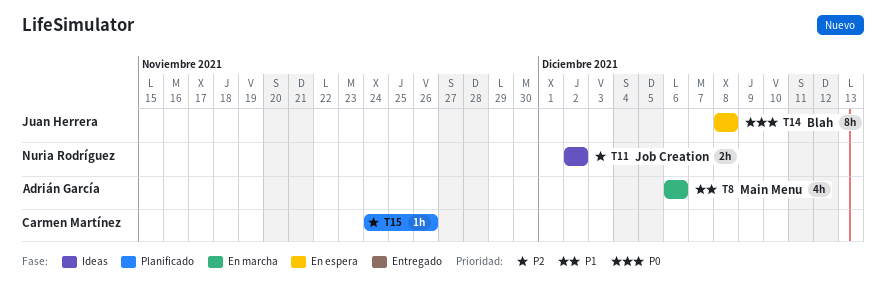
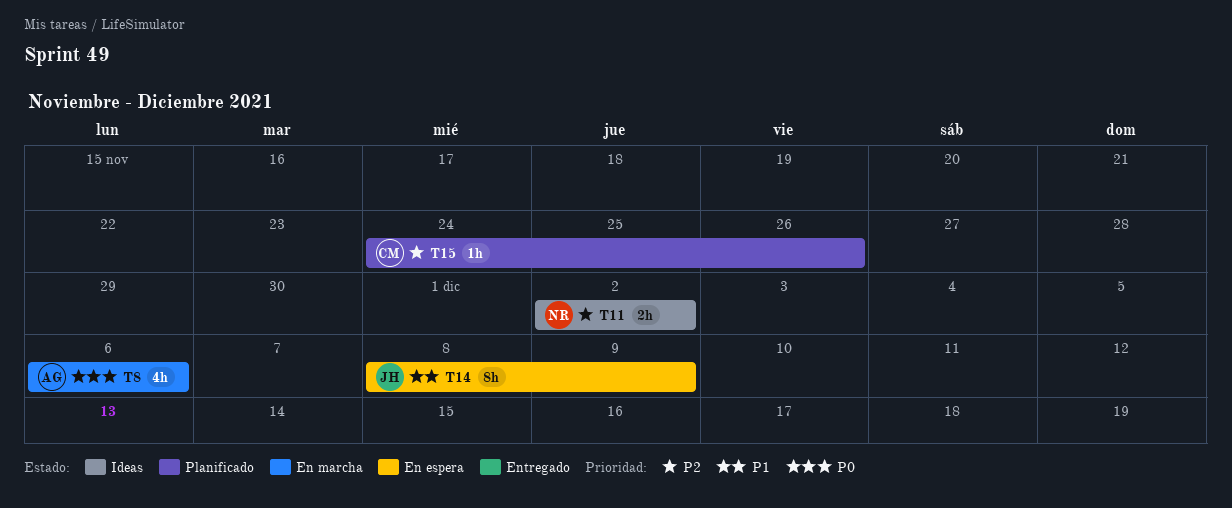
T8, priority: P1 -> P0
T14, priority: P0 -> P1
T14, due: Dec 8 -> Dec 9

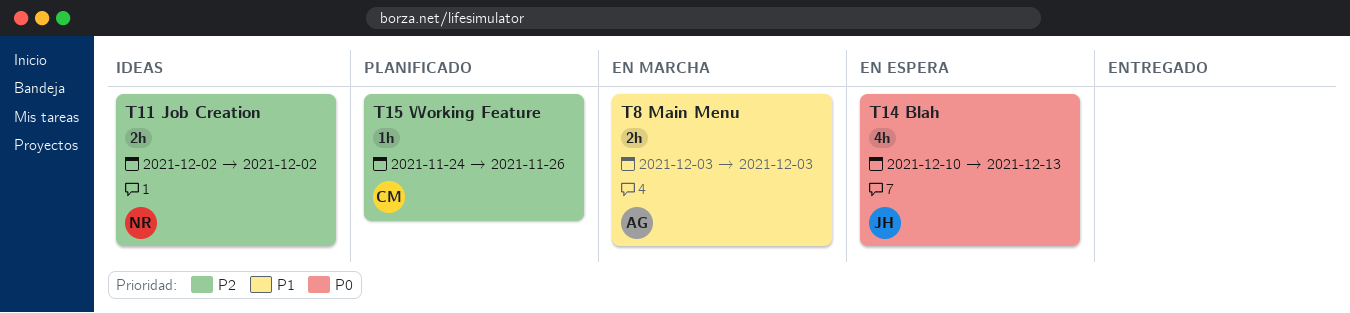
T8, priority: P0 -> P1
T8, estimate: 4h -> 2h
T8, start: Dec 6 -> Dec 3
T8, due: Dec 6 -> Dec 3
T14, priority: P1 -> P0
T14, estimate: 8h -> 4h
T14, start: Dec 8 -> Dec 10
T14, due: Dec 9 -> Dec 13

